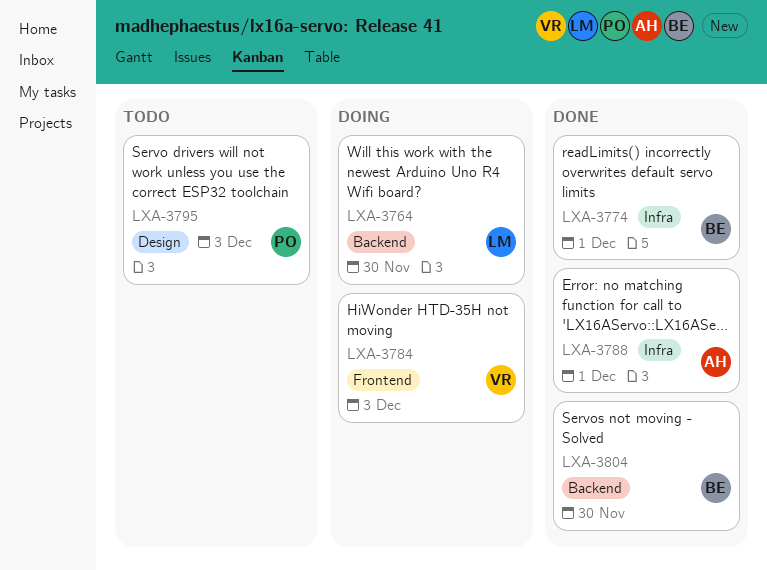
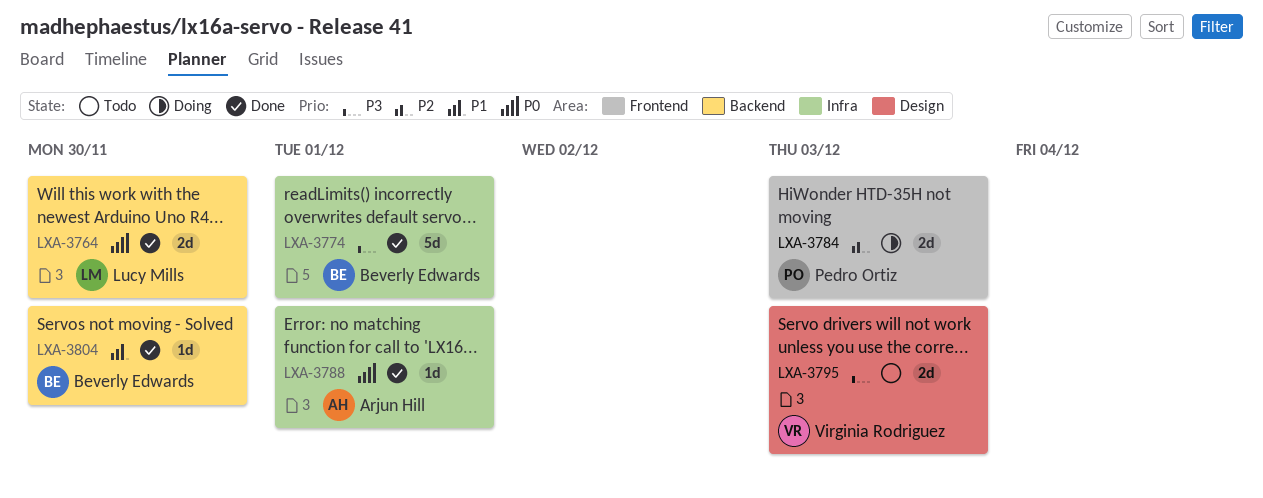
LXA-3764, status: Doing -> Done
LXA-3784, owner: Virginia Rodriguez -> Pedro Ortiz
LXA-3795, owner: Pedro Ortiz -> Virginia Rodriguez

